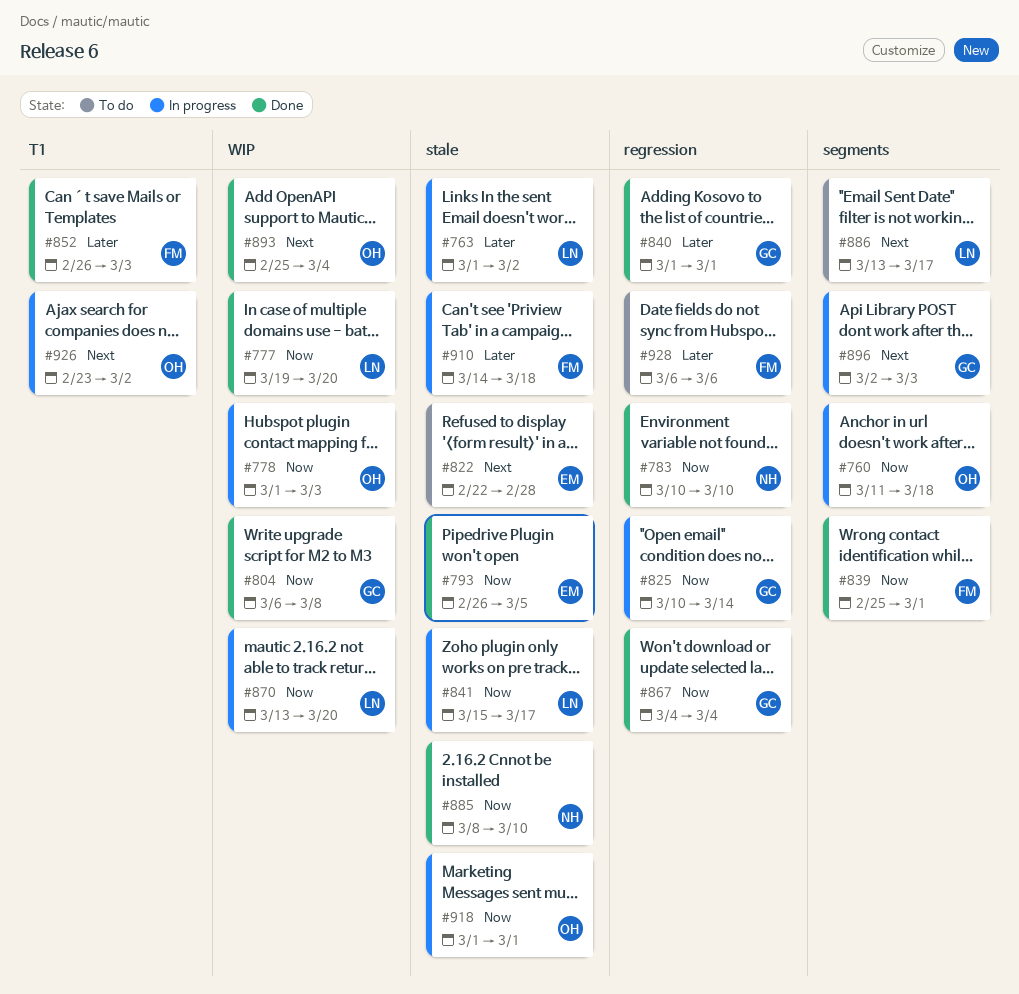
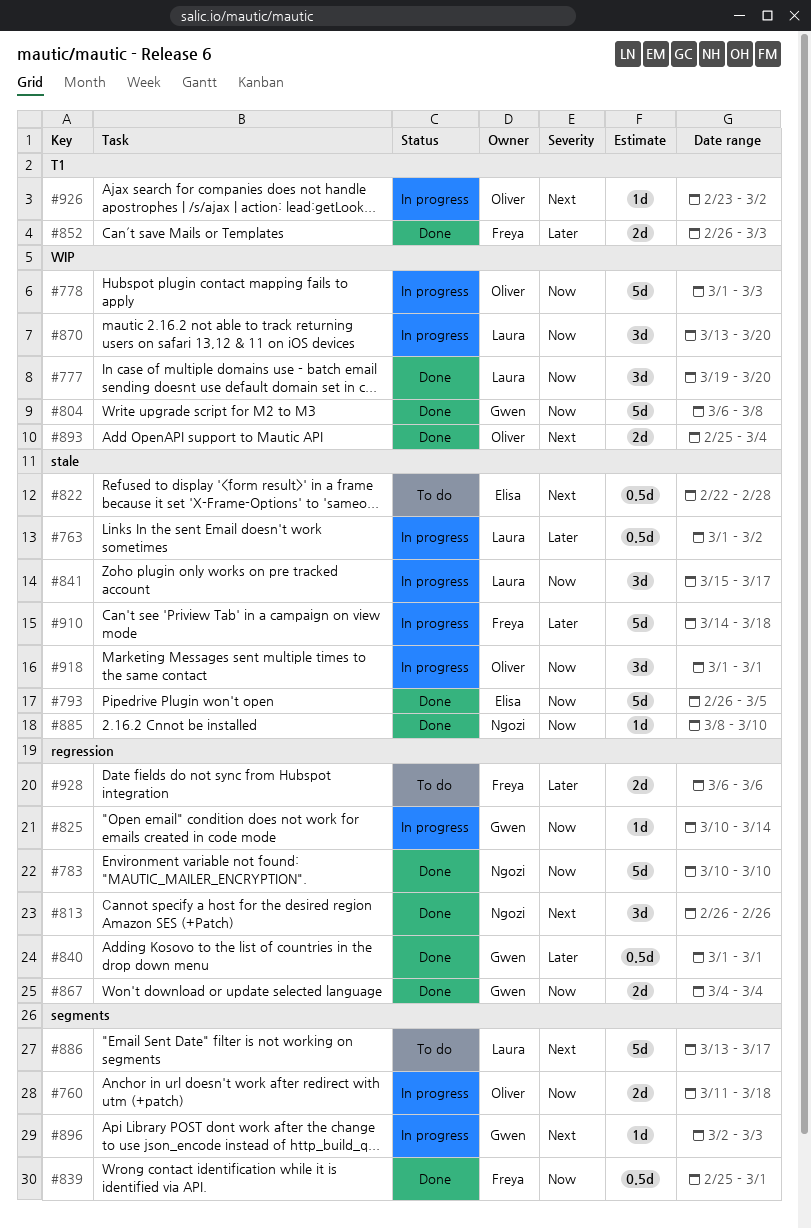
#813: none -> present

